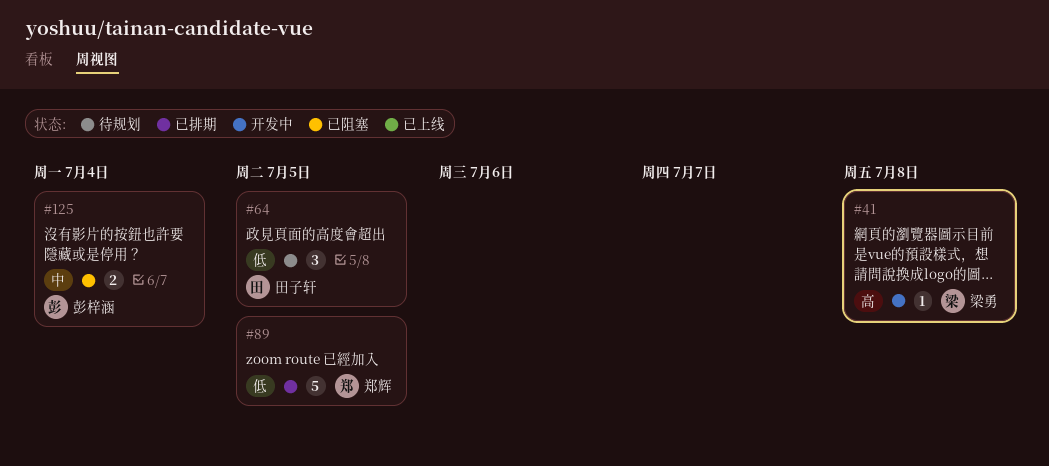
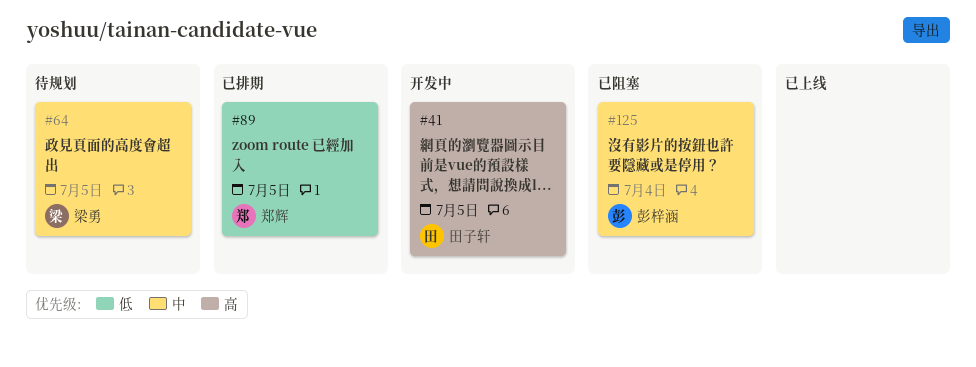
#41, owner: 梁勇 -> 田子轩
#41, due: Jul 8 -> Jul 5
#64, owner: 田子轩 -> 梁勇
#64, priority: 低 -> 中

